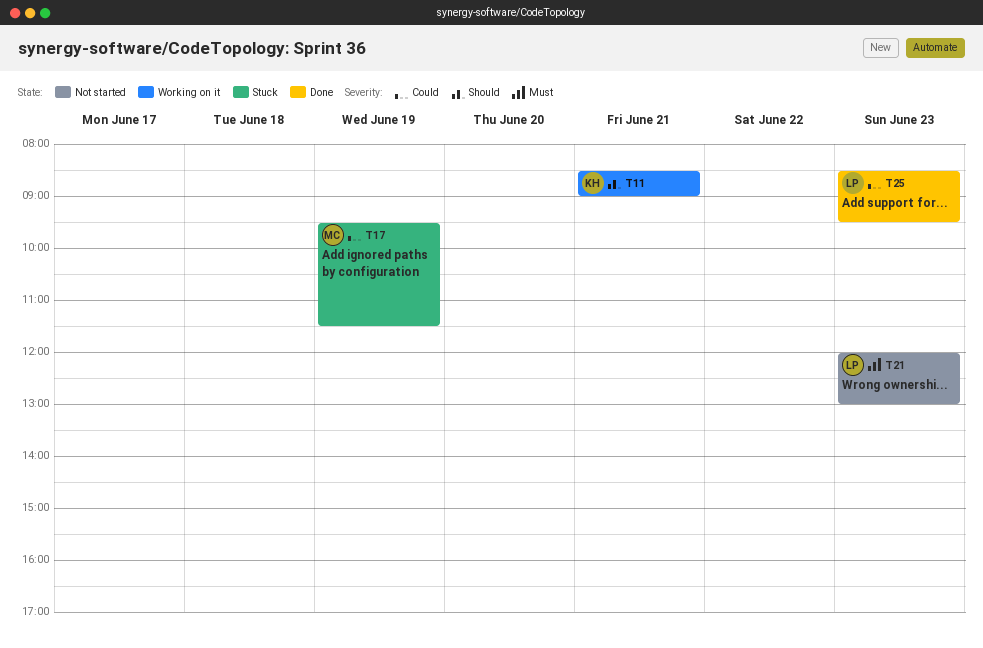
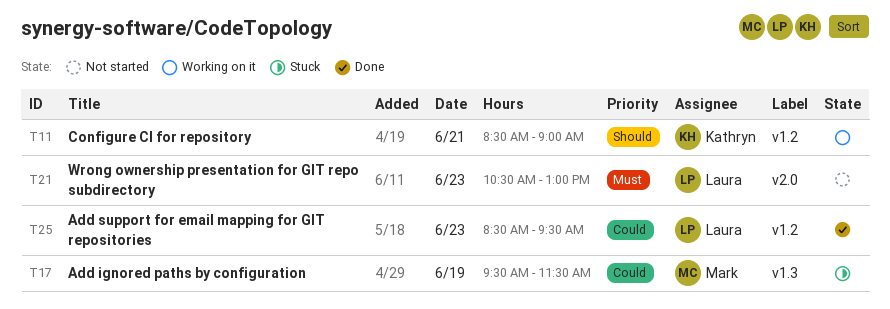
T21, begins: 12:00 -> 10:30

